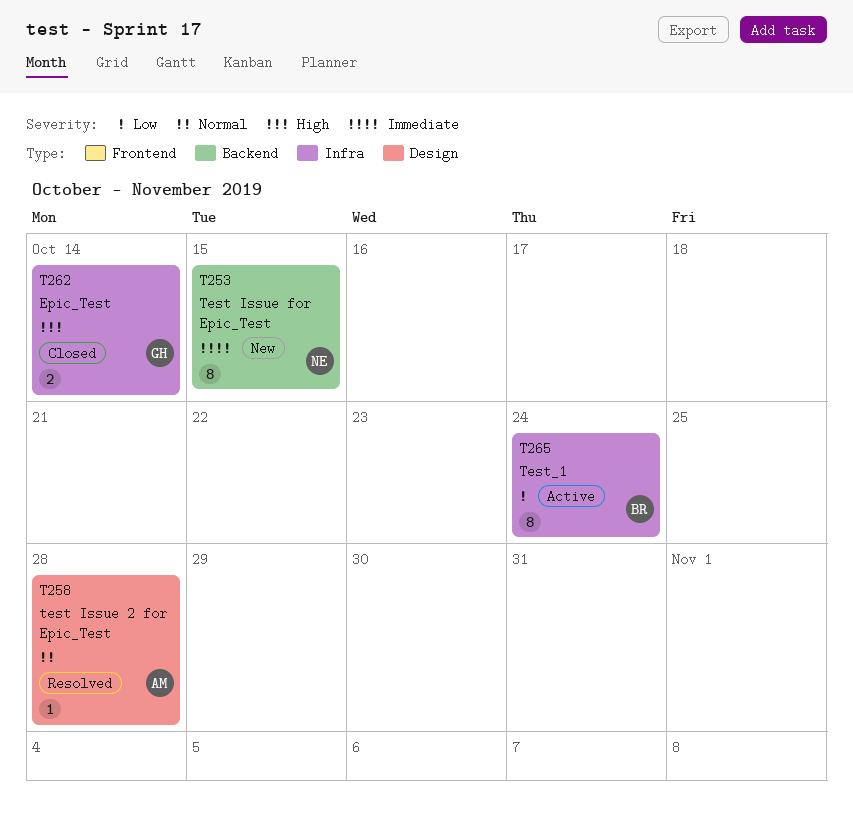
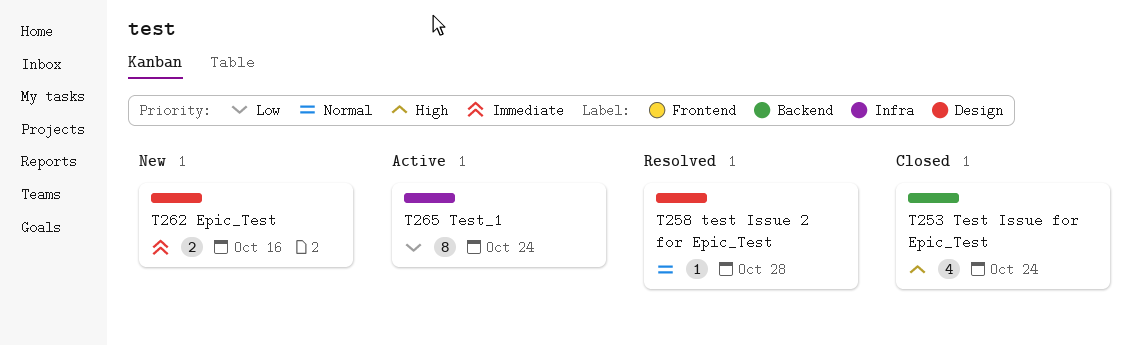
T253, status: New -> Closed
T253, priority: Immediate -> High
T253, estimate: 8 -> 4
T253, due: Oct 15 -> Oct 24
T262, status: Closed -> New
T262, priority: High -> Immediate
T262, label: Infra -> Design
T262, due: Oct 14 -> Oct 16

